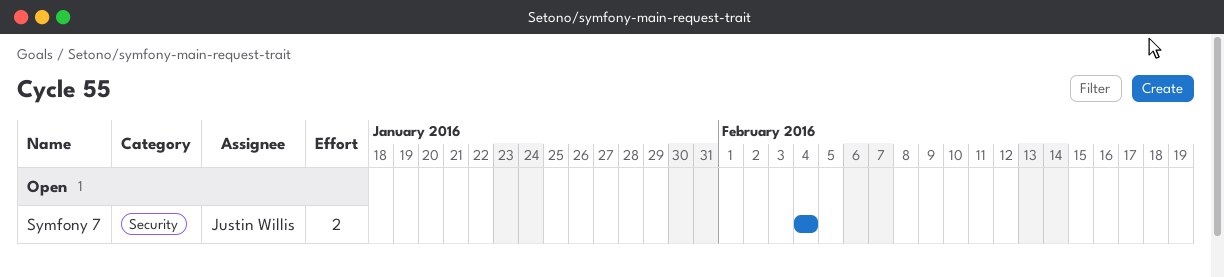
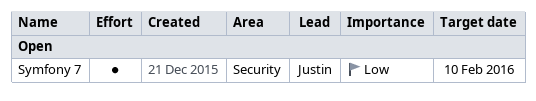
Symfony 7, estimate: 2 -> 1
Symfony 7, due: Feb 4 -> Feb 10

